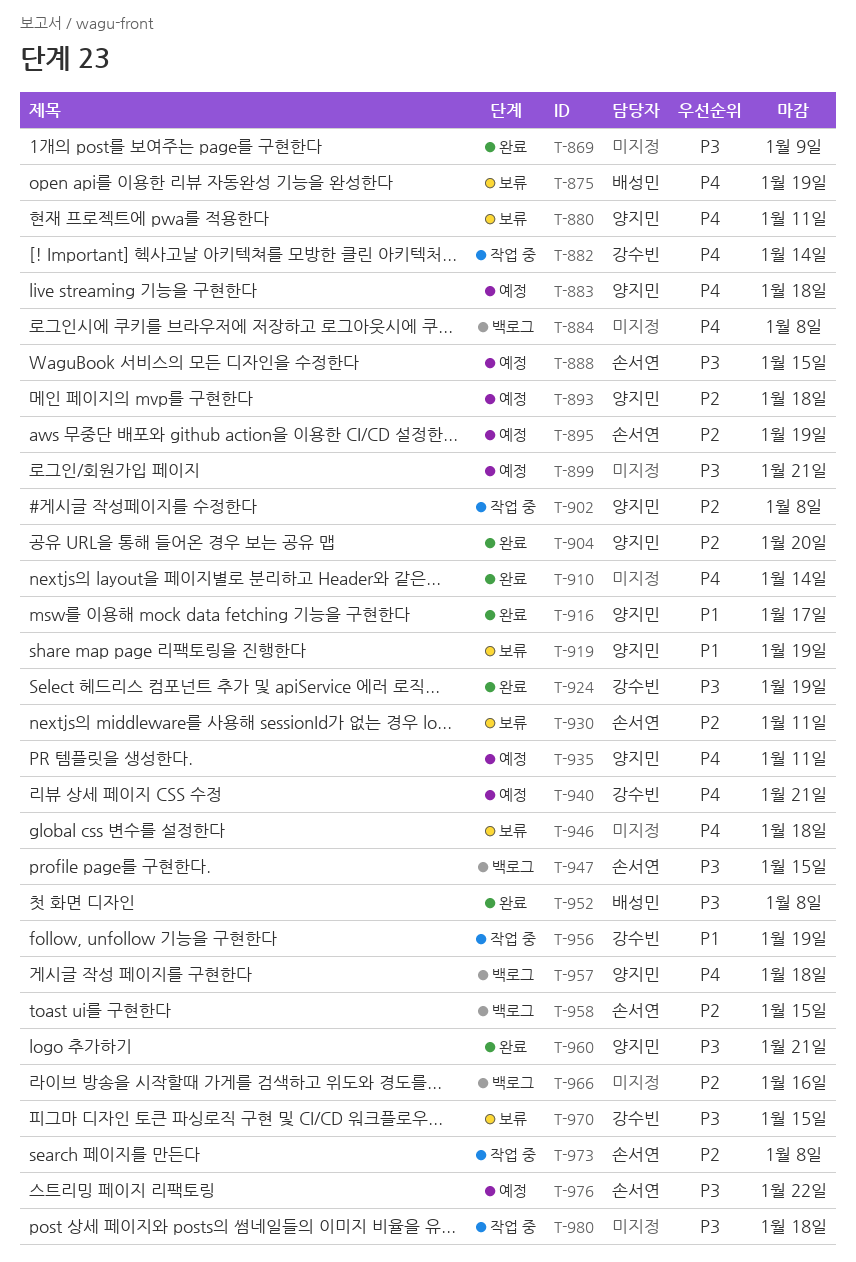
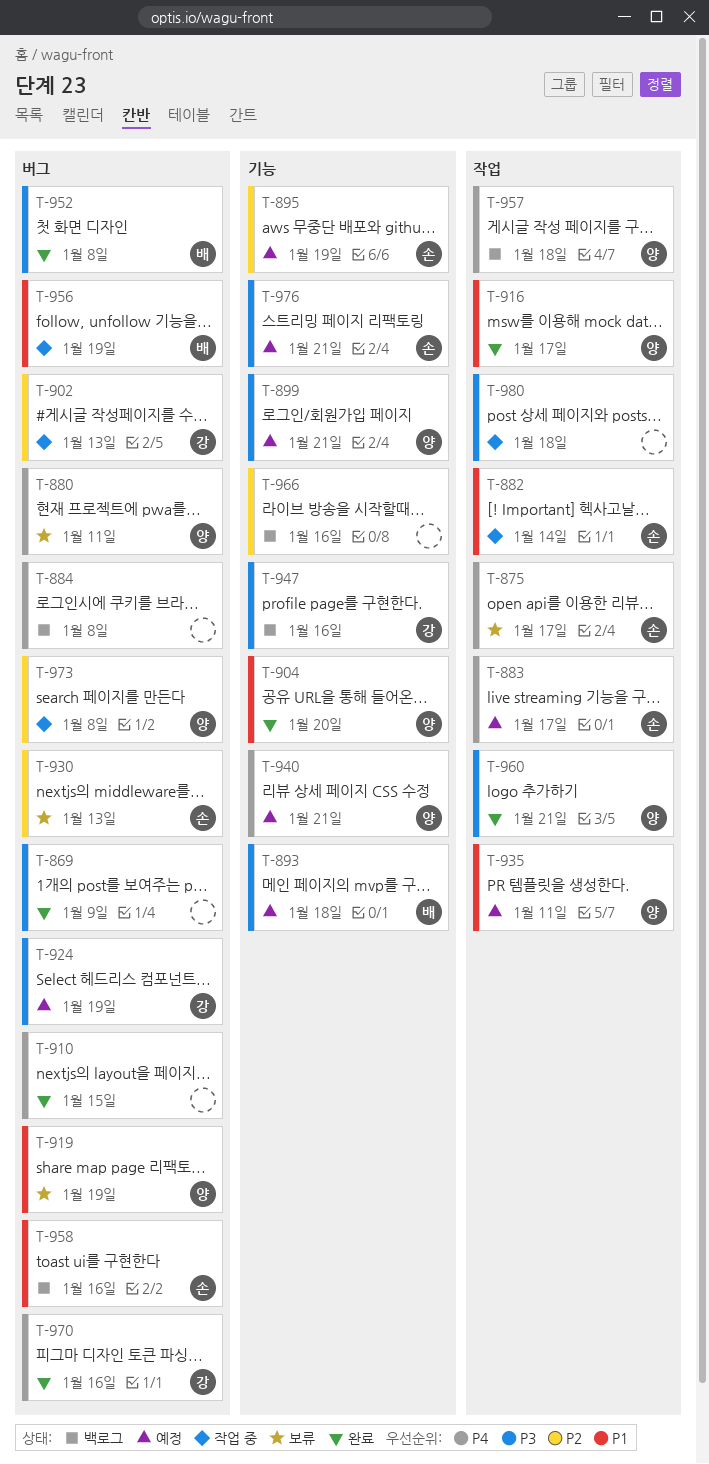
T-875, owner: 배성민 -> 손서연
T-875, due: Jan 19 -> Jan 17
T-882, owner: 강수빈 -> 손서연
T-882, priority: P4 -> P1
T-883, owner: 양지민 -> 손서연
T-883, due: Jan 18 -> Jan 17
T-888: present -> none
T-893, owner: 양지민 -> 배성민
T-893, priority: P2 -> P3
T-899, owner: none -> 양지민
T-902, owner: 양지민 -> 강수빈
T-902, due: Jan 8 -> Jan 13
T-904, priority: P2 -> P1
T-910, due: Jan 14 -> Jan 15
T-924, status: 완료 -> 예정
T-930, due: Jan 11 -> Jan 13
T-935, priority: P4 -> P1
T-940, owner: 강수빈 -> 양지민
T-946: present -> none
T-947, owner: 손서연 -> 강수빈
T-947, due: Jan 15 -> Jan 16
T-956, owner: 강수빈 -> 배성민
T-958, priority: P2 -> P1
T-958, due: Jan 15 -> Jan 16
T-970, status: 보류 -> 완료
T-970, priority: P3 -> P4
T-970, due: Jan 15 -> Jan 16
T-973, owner: 손서연 -> 양지민
T-976, due: Jan 22 -> Jan 21

